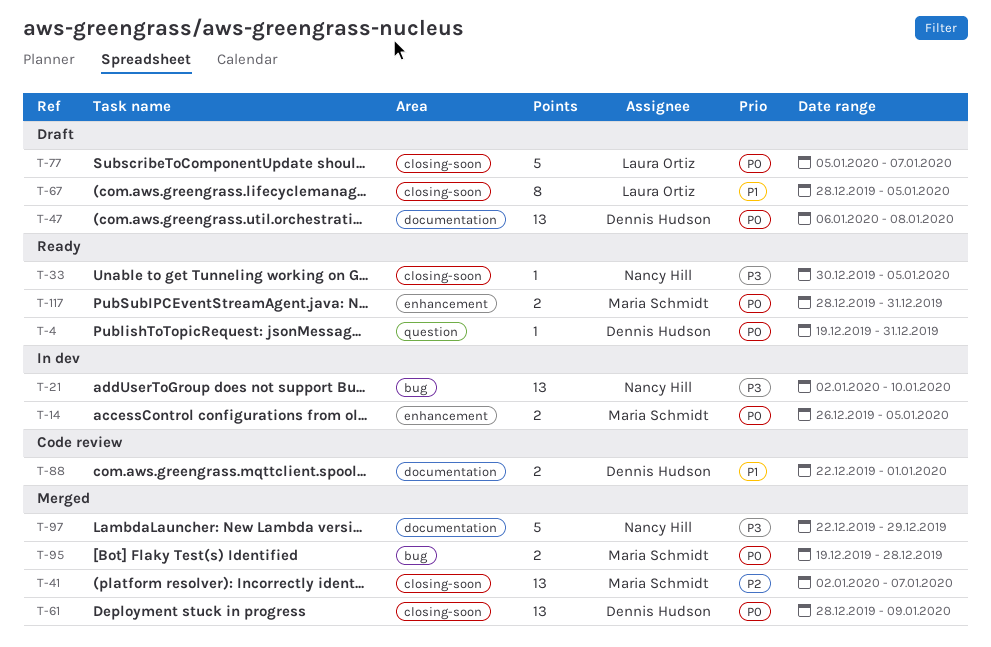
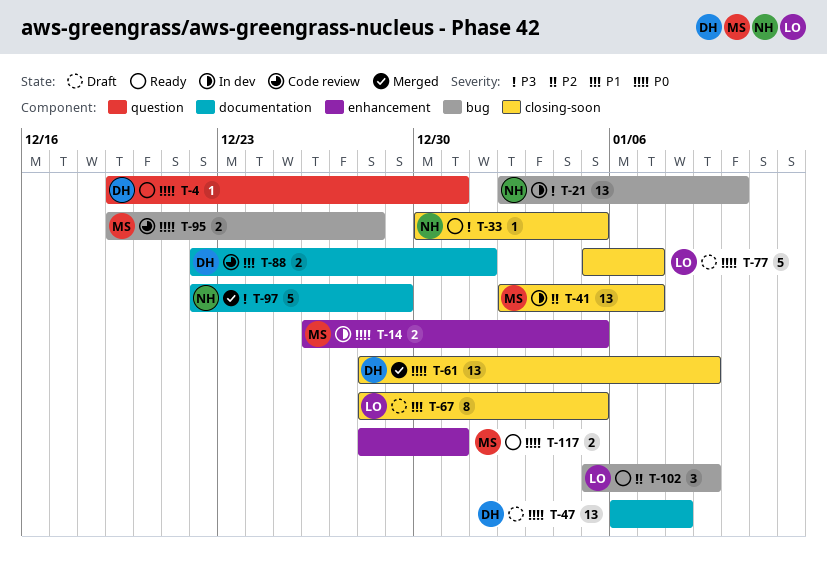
T-41, status: Merged -> In dev
T-95, status: Merged -> Code review
T-102: none -> present

